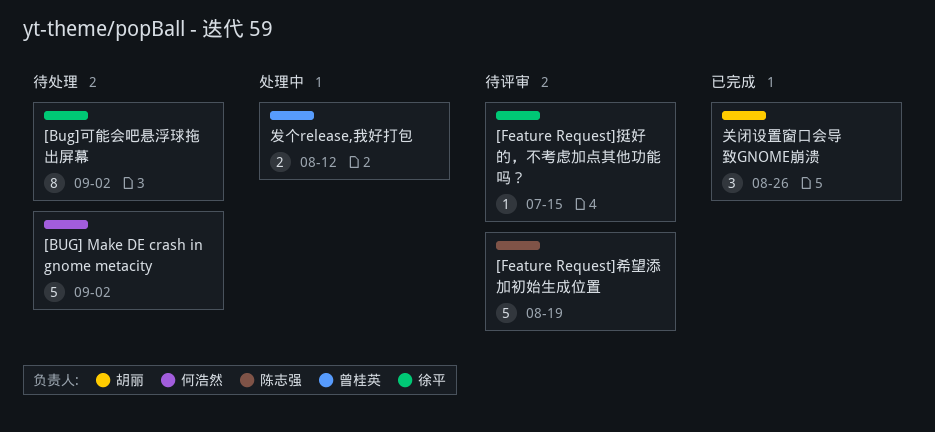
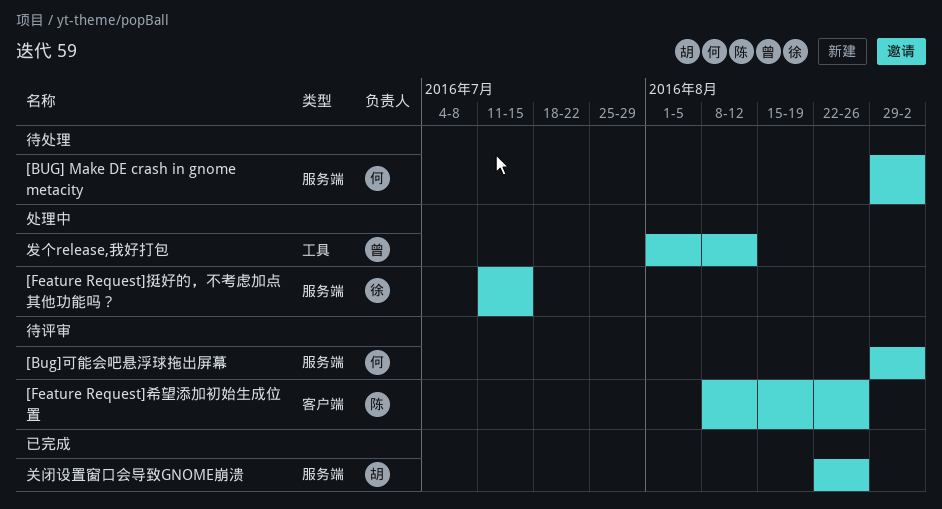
[Bug]可能会吧悬浮球拖出屏幕, status: 待处理 -> 待评审
[Bug]可能会吧悬浮球拖出屏幕, owner: 徐平 -> 何浩然
[Feature Request]希望添加初始生成位置, due: Aug 19 -> Aug 26
[Feature Request]挺好的，不考虑加点其他功能吗？, status: 待评审 -> 处理中

